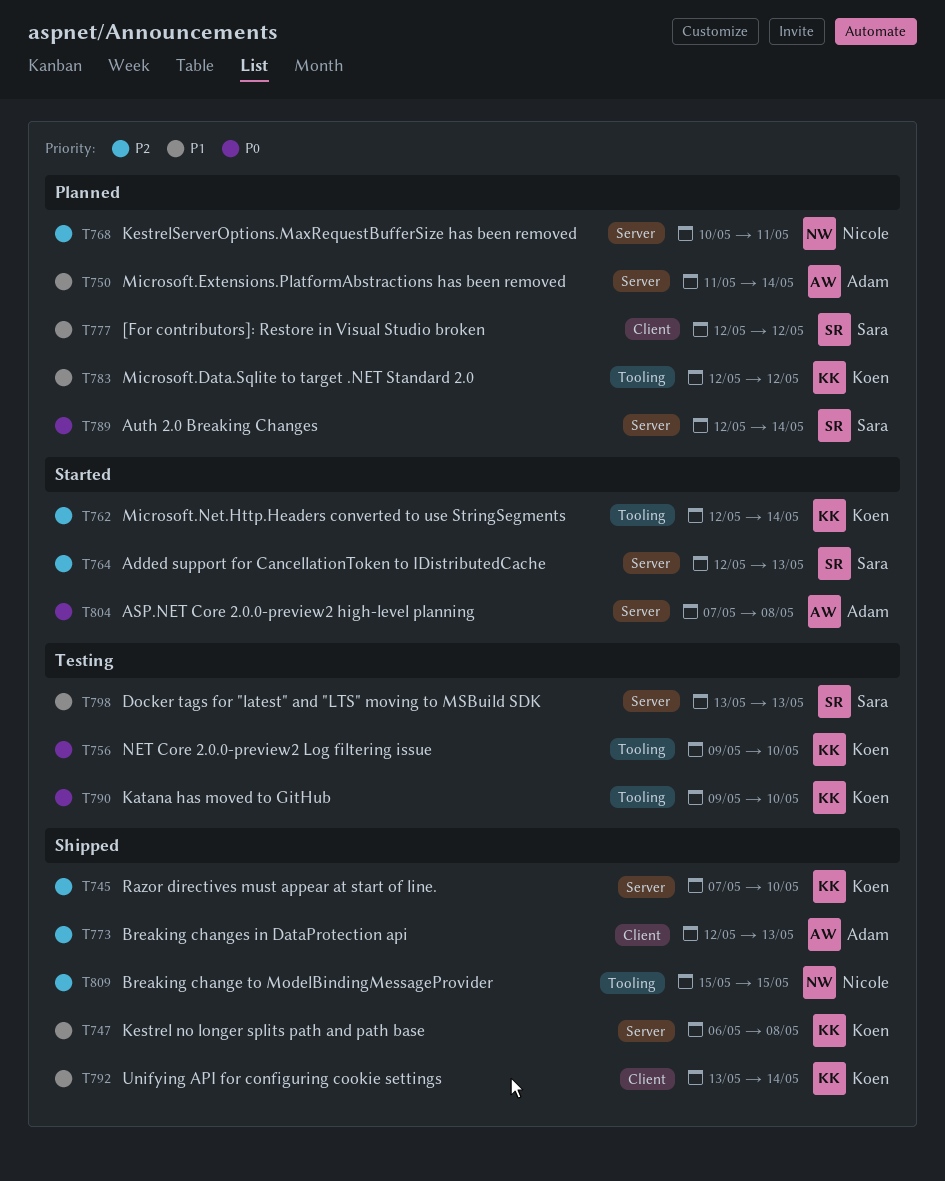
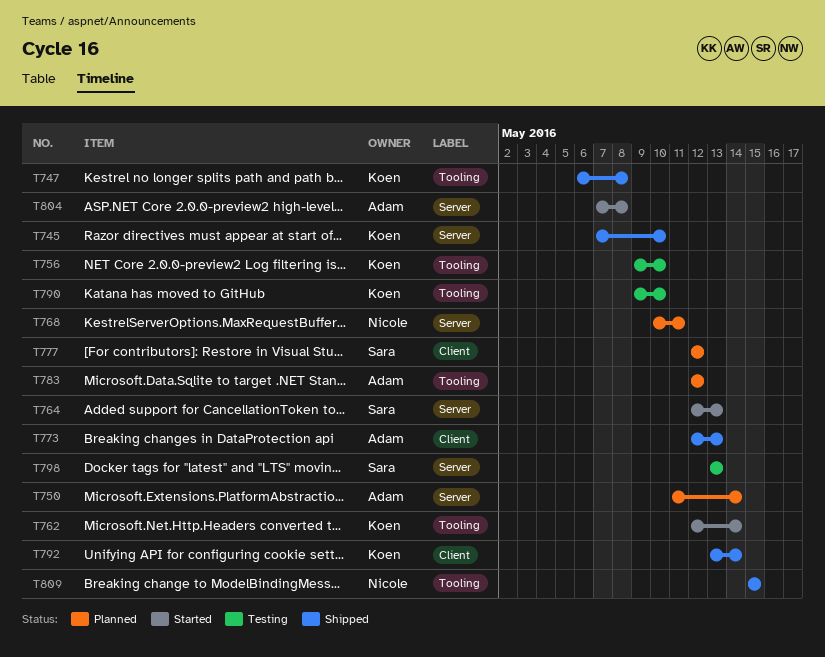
T747, label: Server -> Tooling
T783, owner: Koen -> Adam
T789: present -> none

